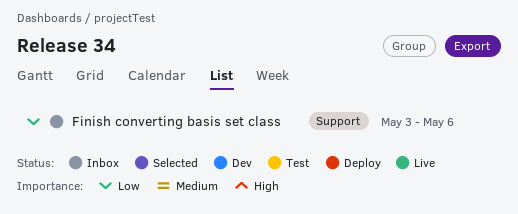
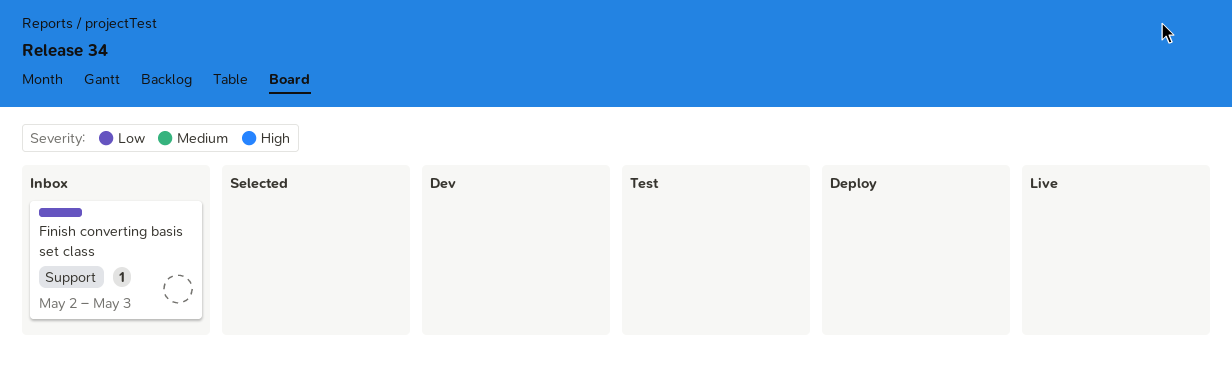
Finish converting basis set class, start: May 3 -> May 2
Finish converting basis set class, due: May 6 -> May 3

